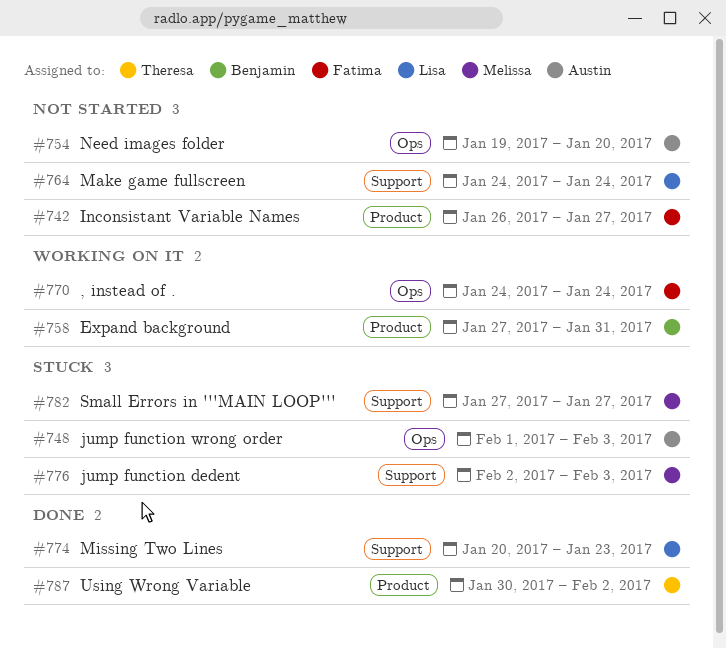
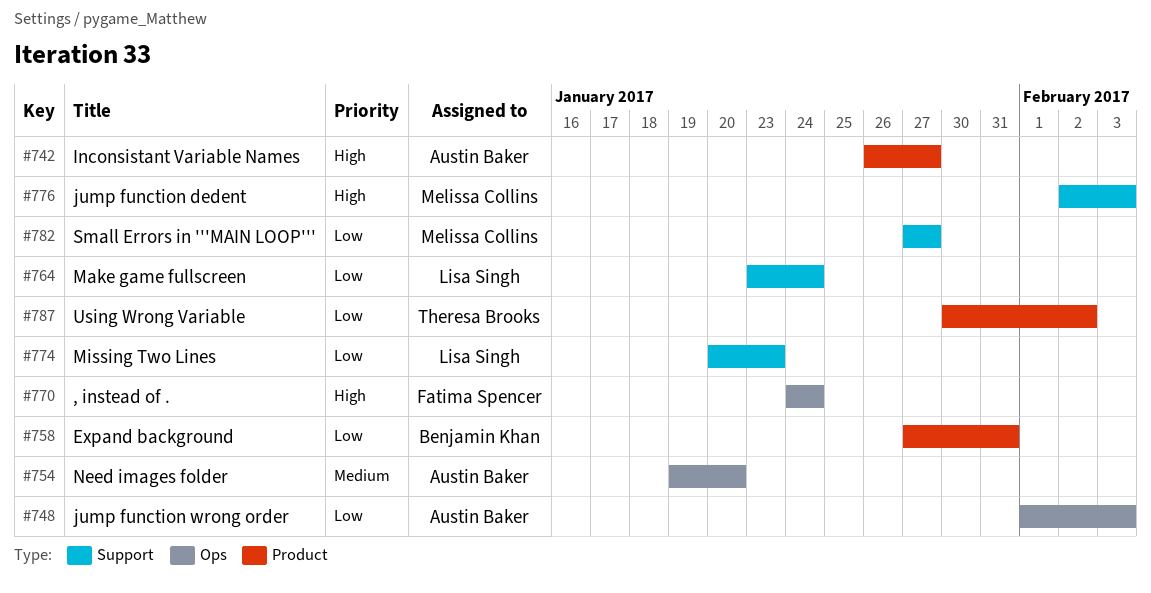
#742, owner: Fatima Spencer -> Austin Baker
#764, start: Jan 24 -> Jan 23

